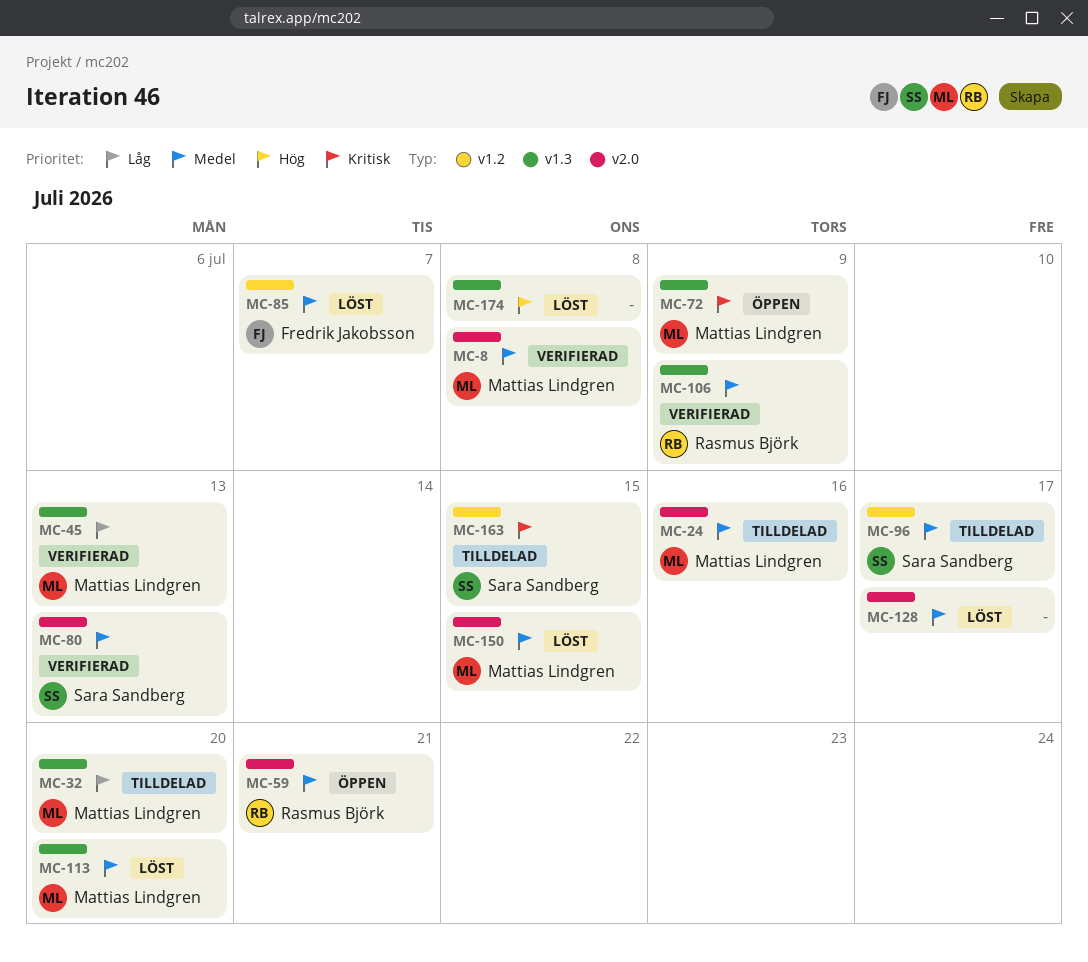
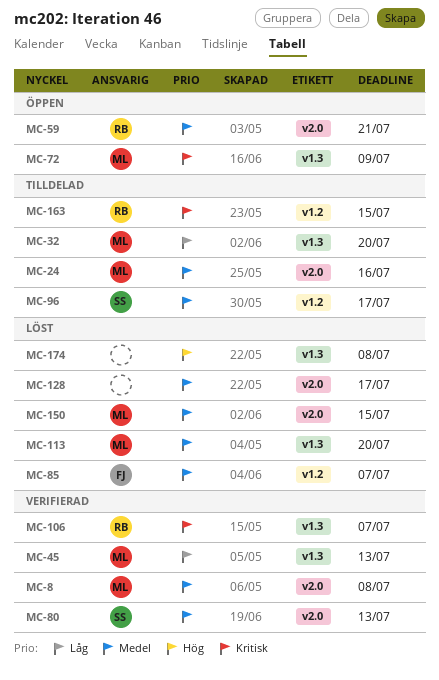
MC-106, priority: Medel -> Kritisk
MC-106, due: Jul 9 -> Jul 7
MC-163, owner: Sara Sandberg -> Rasmus Björk

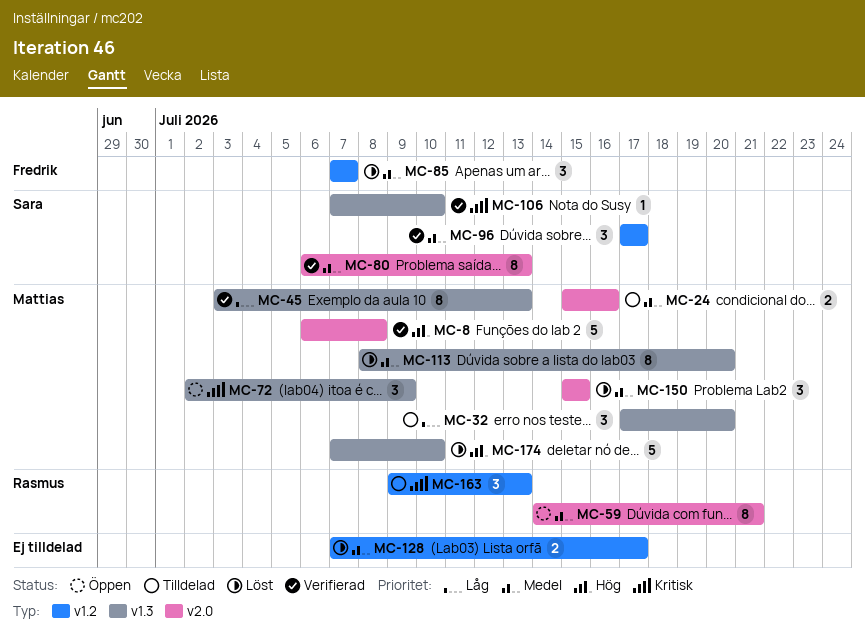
MC-8, priority: Medel -> Hög
MC-96, status: Tilldelad -> Verifierad
MC-106, owner: Rasmus -> Sara
MC-106, due: Jul 7 -> Jul 10
MC-128, label: v2.0 -> v1.2
MC-163, due: Jul 15 -> Jul 13
MC-174, owner: none -> Mattias
MC-174, due: Jul 8 -> Jul 10

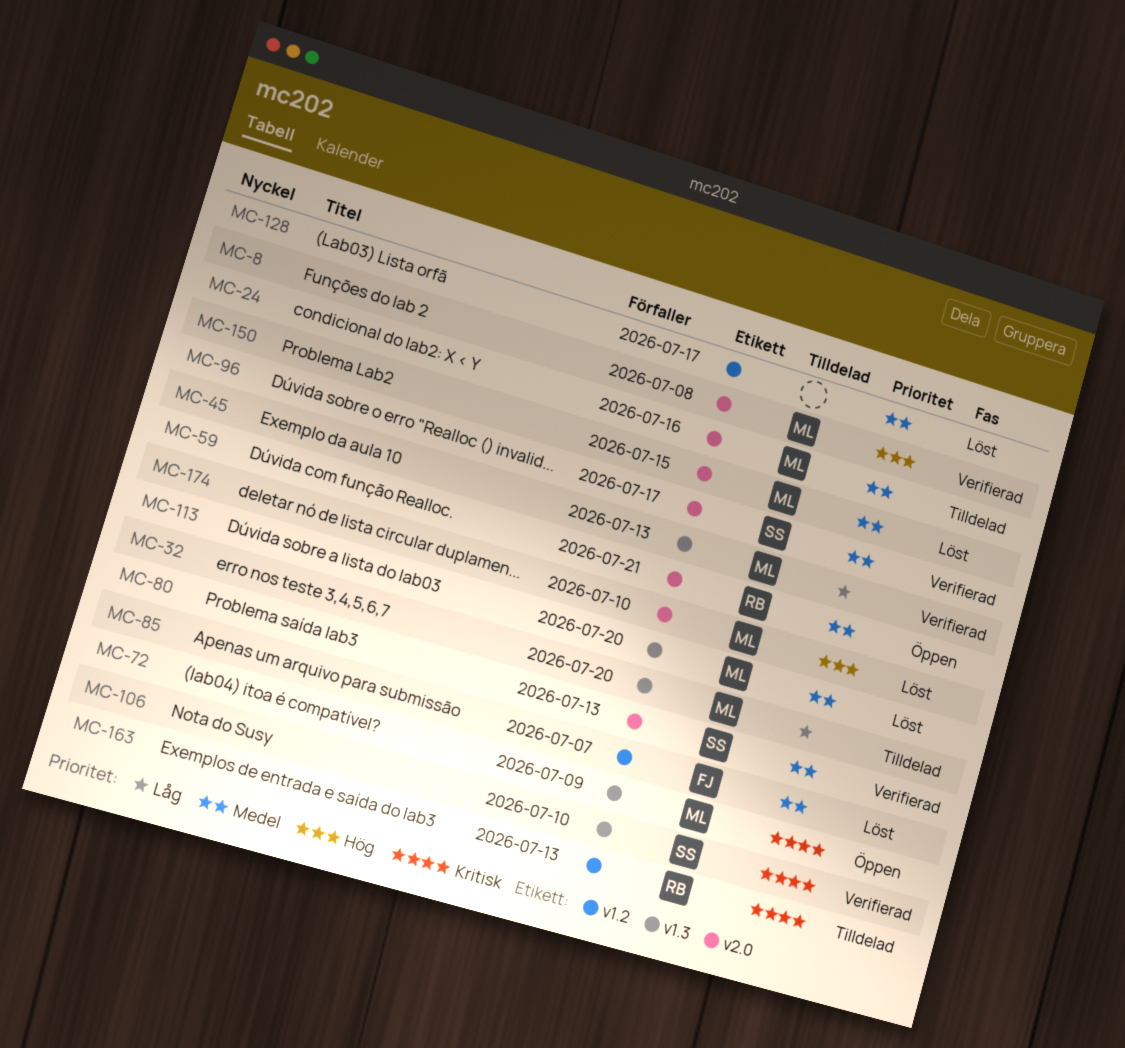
MC-96, label: v1.2 -> v2.0
MC-174, label: v1.3 -> v2.0

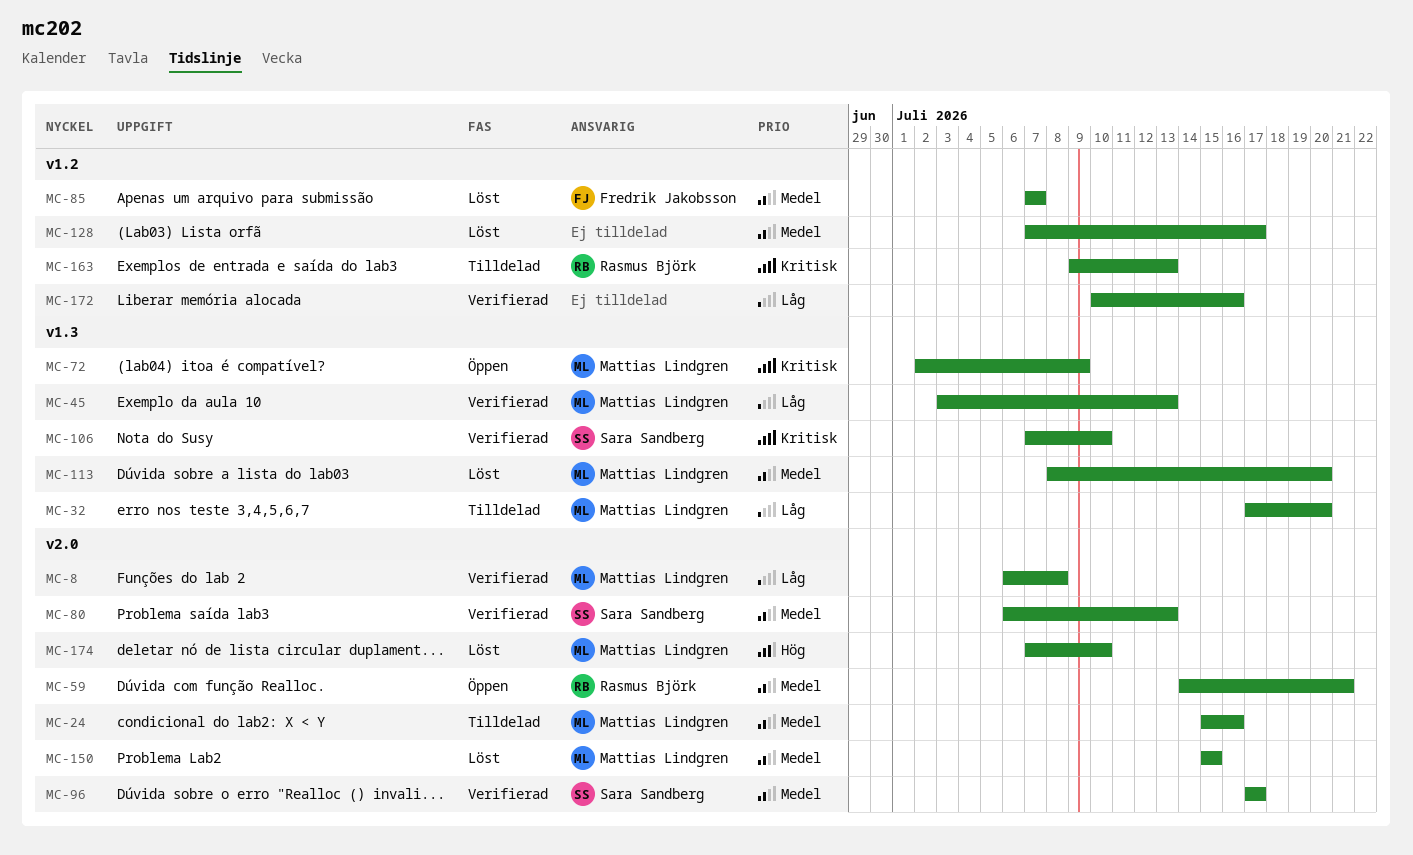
MC-8, priority: Hög -> Låg
MC-172: none -> present

